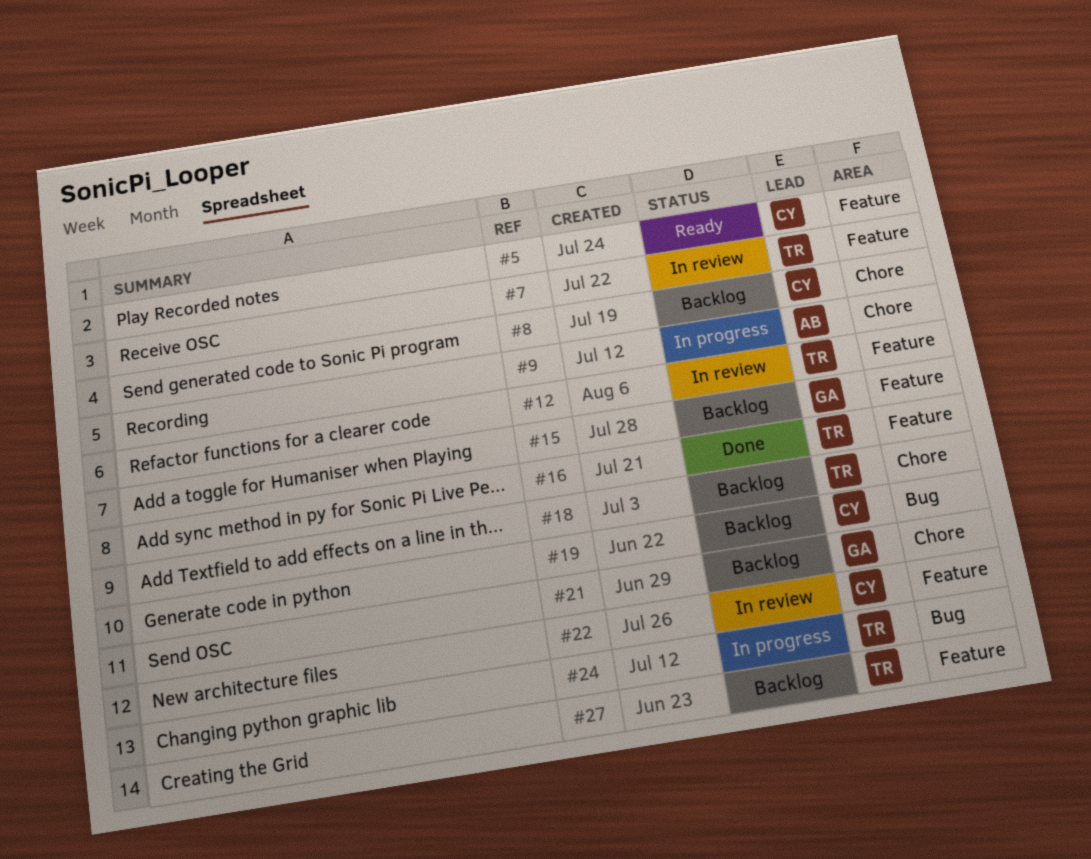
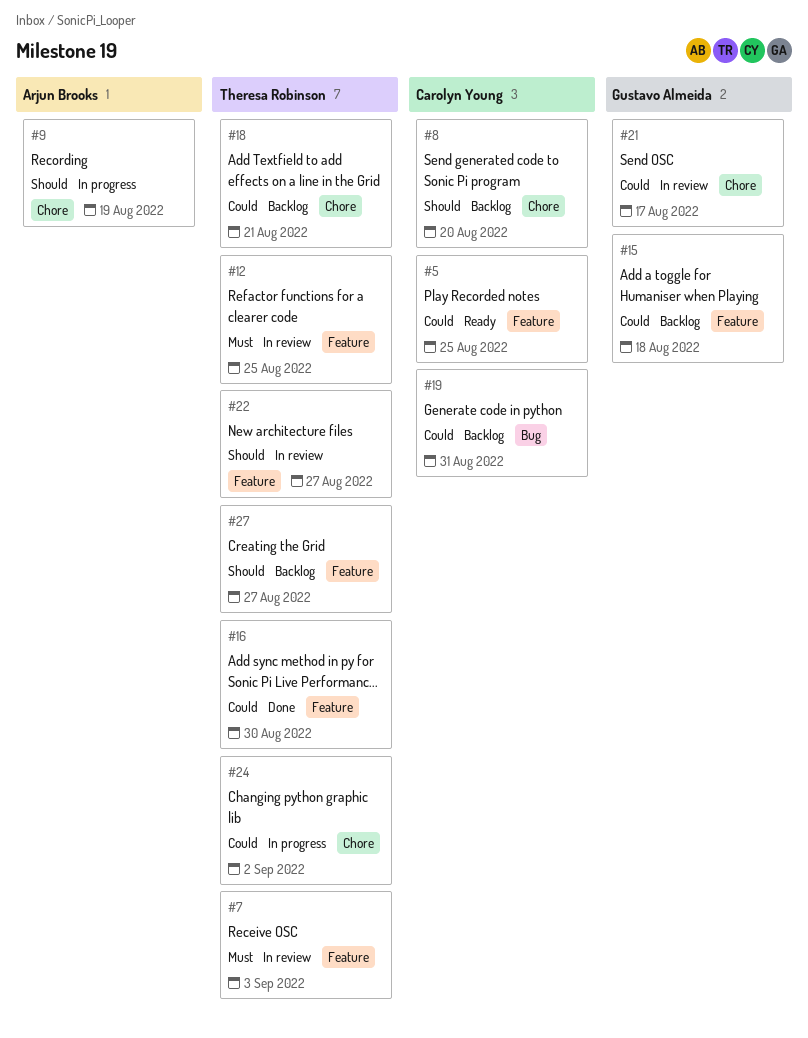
#21, status: Backlog -> In review
#22, owner: Carolyn Young -> Theresa Robinson
#24, label: Bug -> Chore

